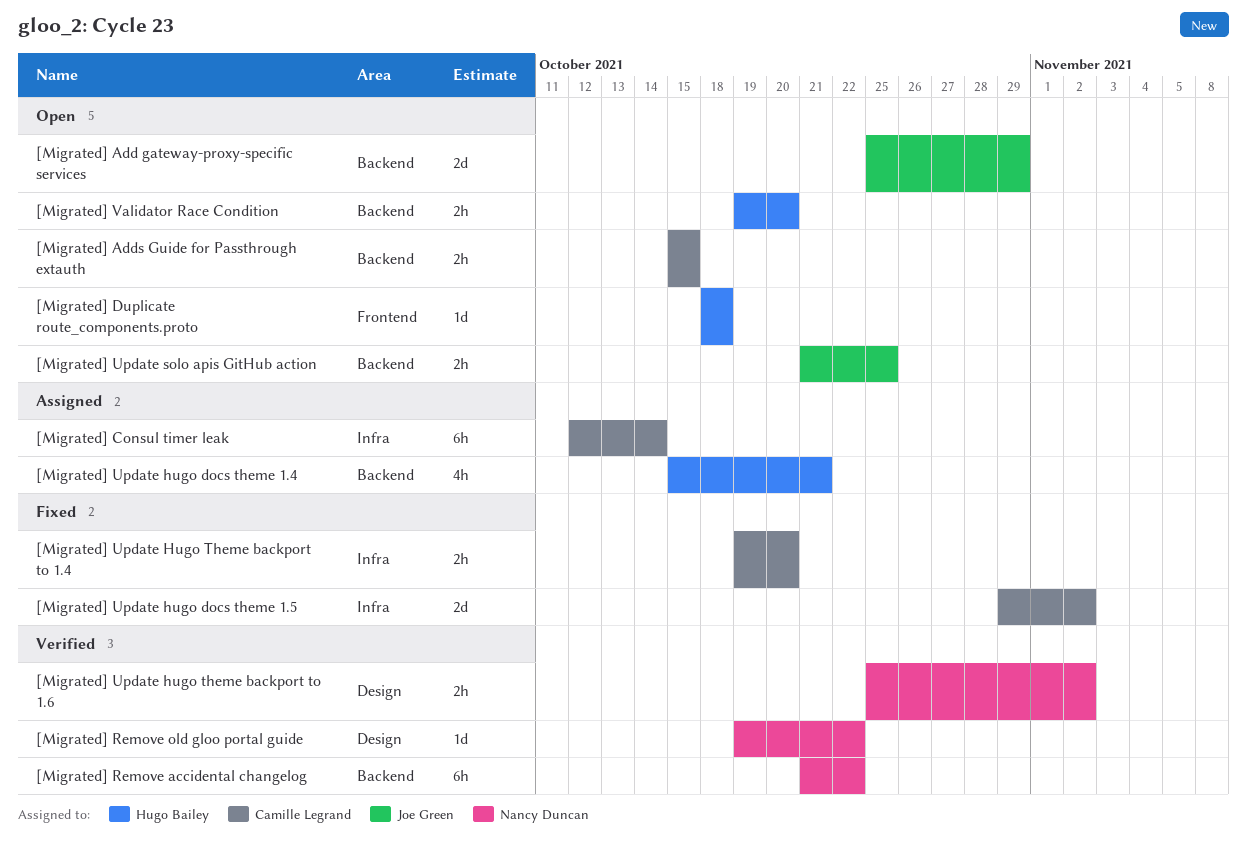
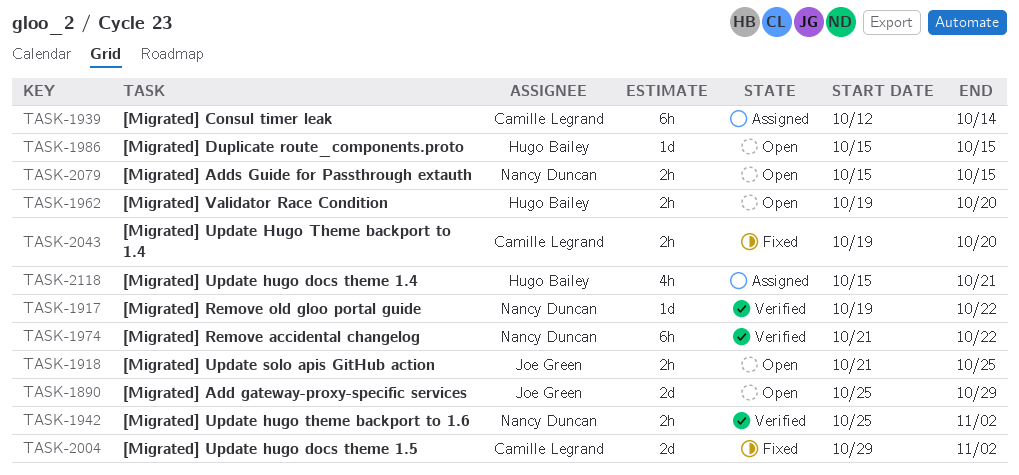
[Migrated] Adds Guide for Passthrough extauth, owner: Camille Legrand -> Nancy Duncan
[Migrated] Duplicate route_components.proto, start: Oct 18 -> Oct 15
[Migrated] Duplicate route_components.proto, due: Oct 18 -> Oct 15

